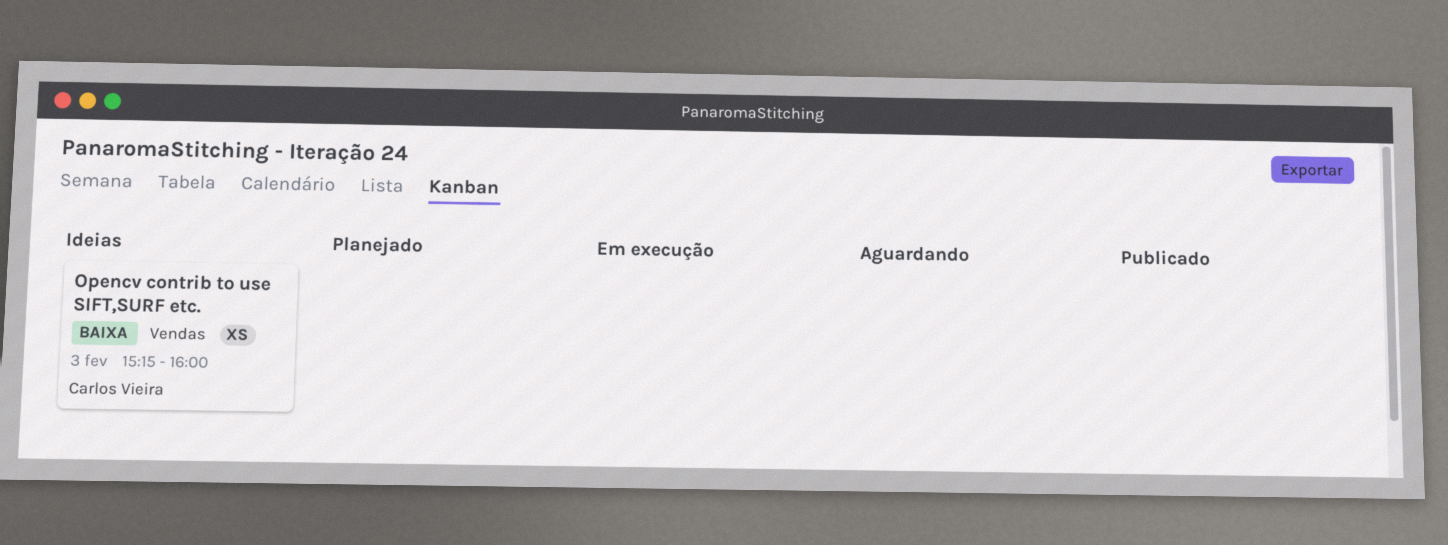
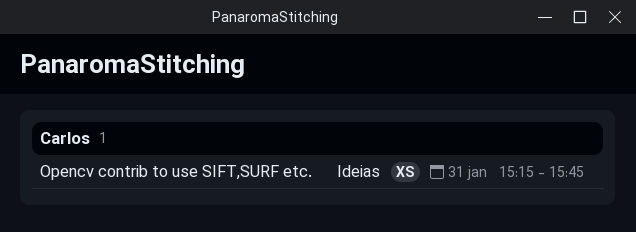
Opencv contrib to use SIFT,SURF etc., day: Feb 3 -> Jan 31
Opencv contrib to use SIFT,SURF etc., ends: 16:00 -> 15:45

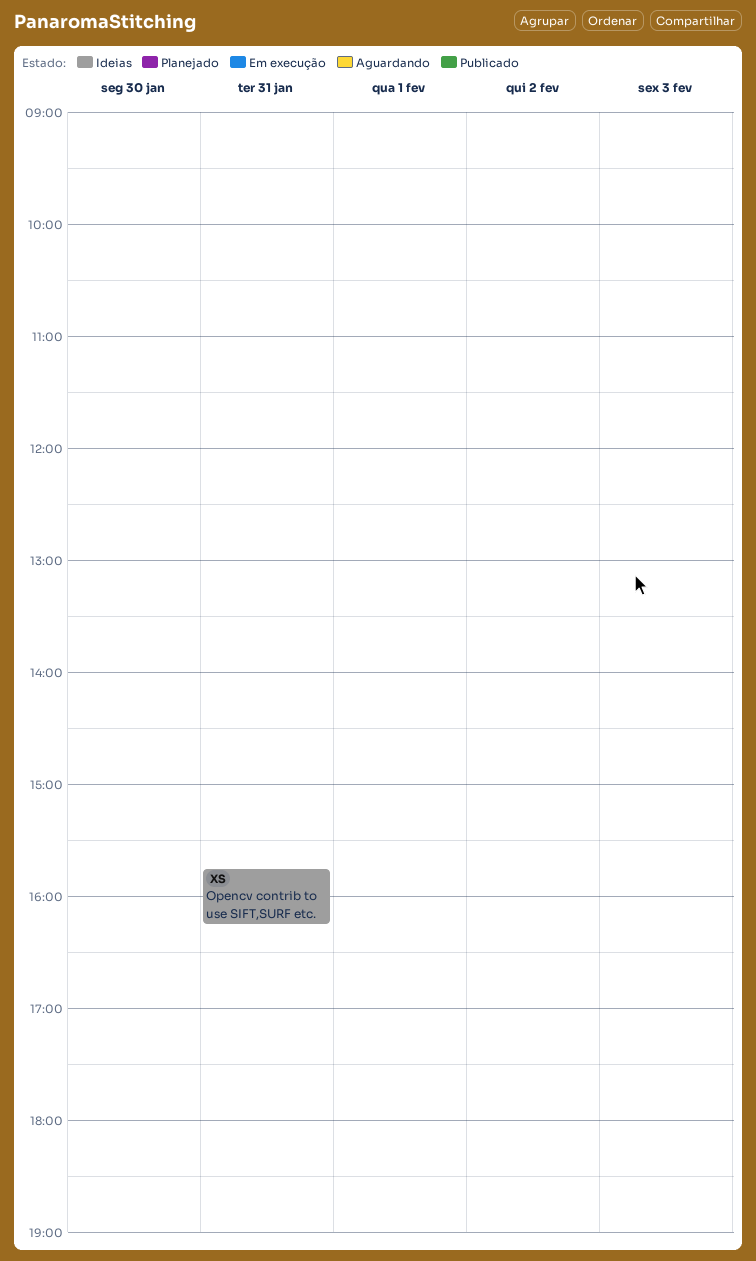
Opencv contrib to use SIFT,SURF etc., begins: 15:15 -> 15:45
Opencv contrib to use SIFT,SURF etc., ends: 15:45 -> 16:15

